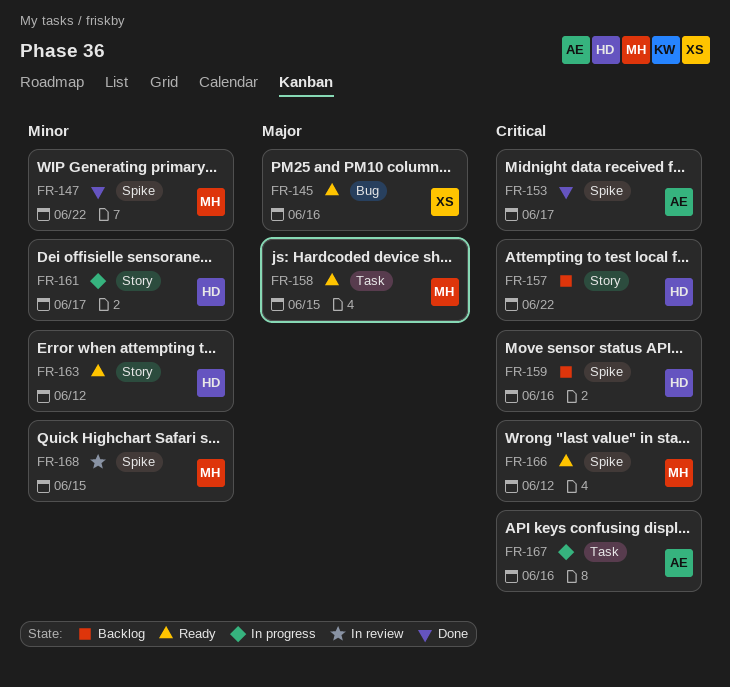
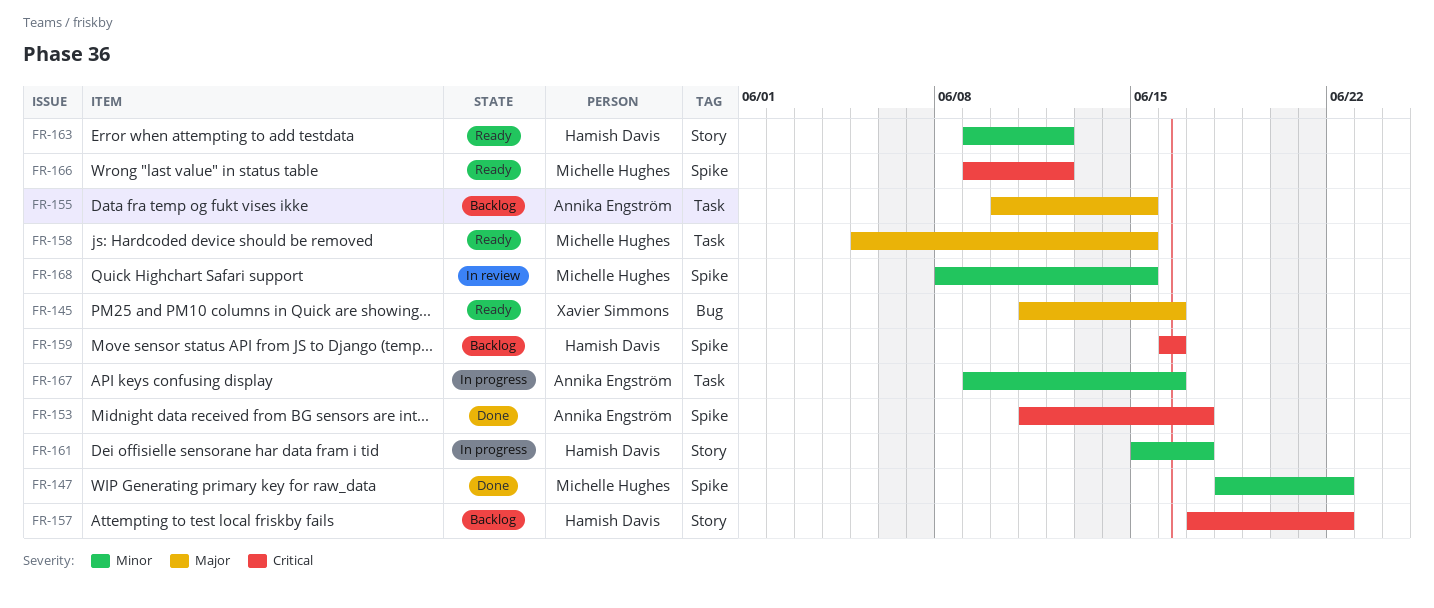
FR-155: none -> present
FR-167, priority: Critical -> Minor

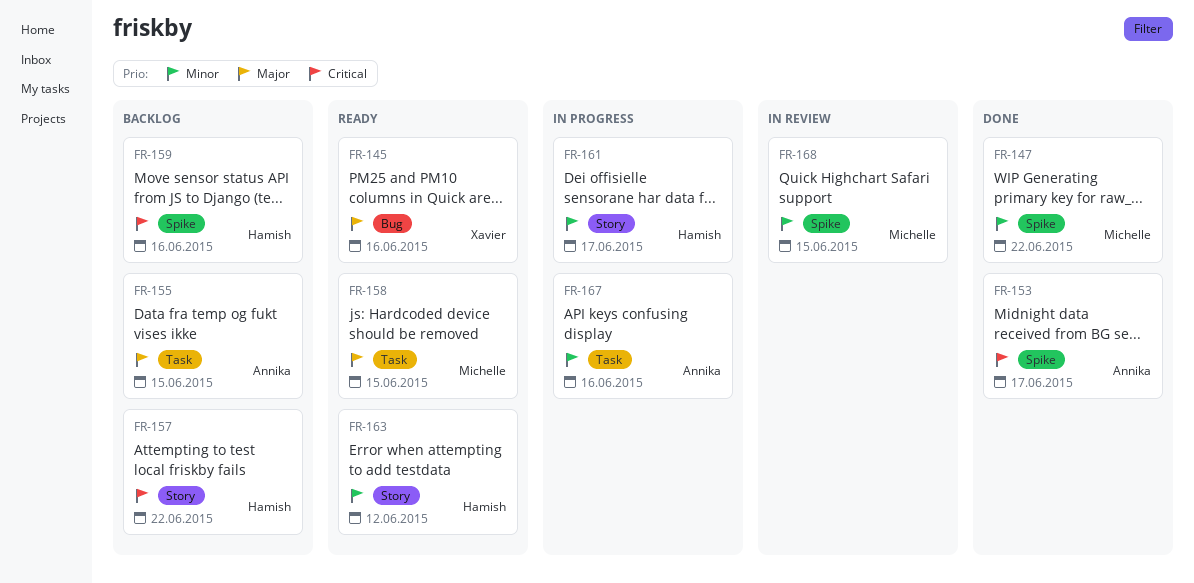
FR-166: present -> none

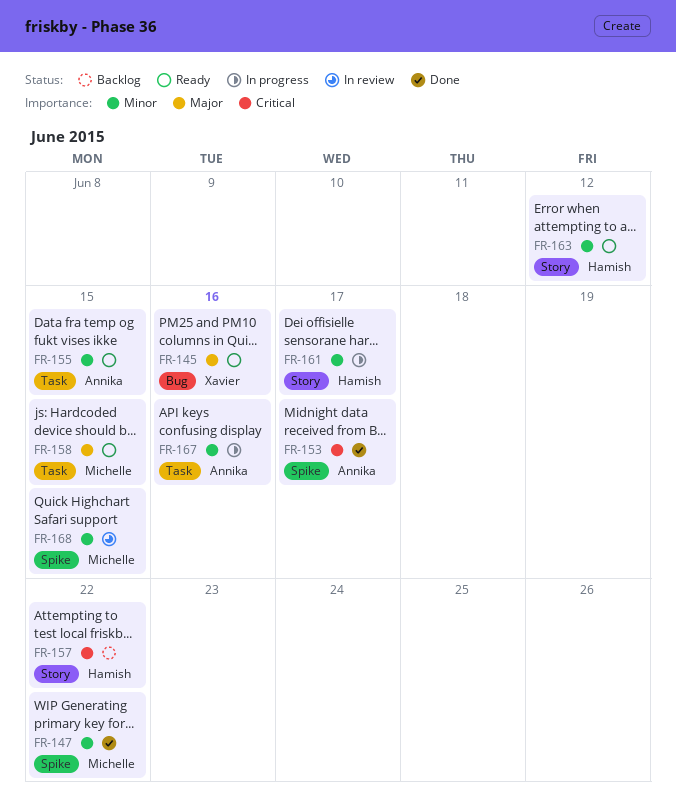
FR-155, status: Backlog -> Ready
FR-155, priority: Major -> Minor
FR-159: present -> none

